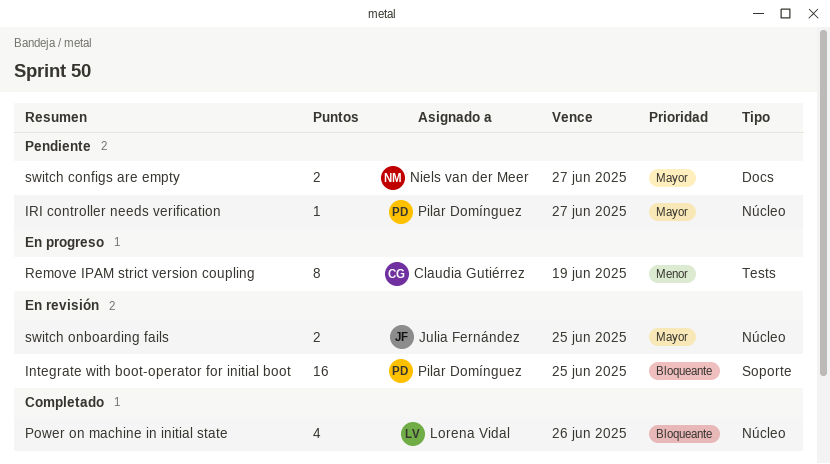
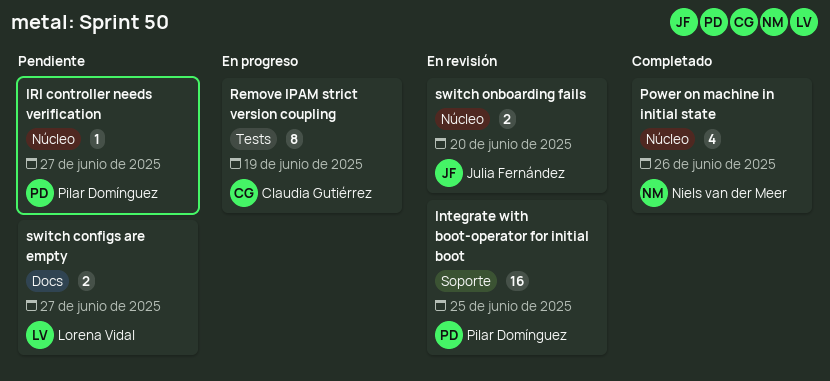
Power on machine in initial state, owner: Lorena Vidal -> Niels van der Meer
switch configs are empty, owner: Niels van der Meer -> Lorena Vidal
switch onboarding fails, due: Jun 25 -> Jun 20

